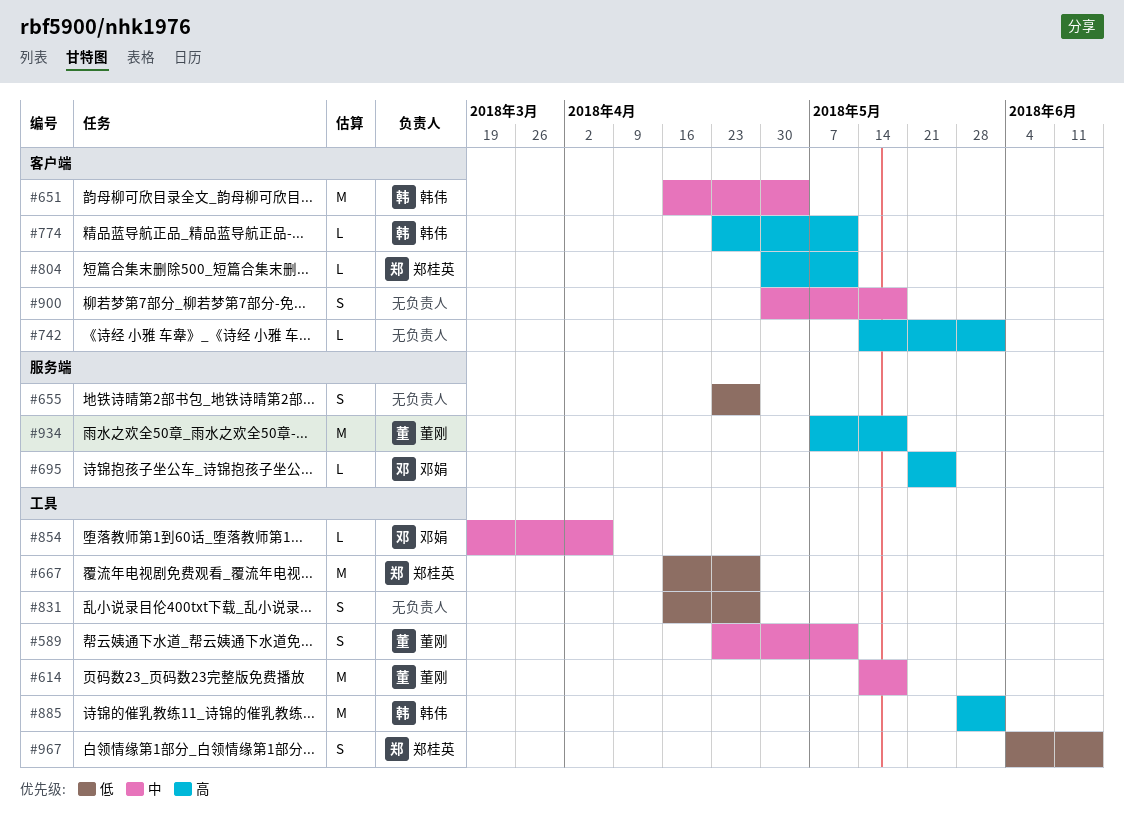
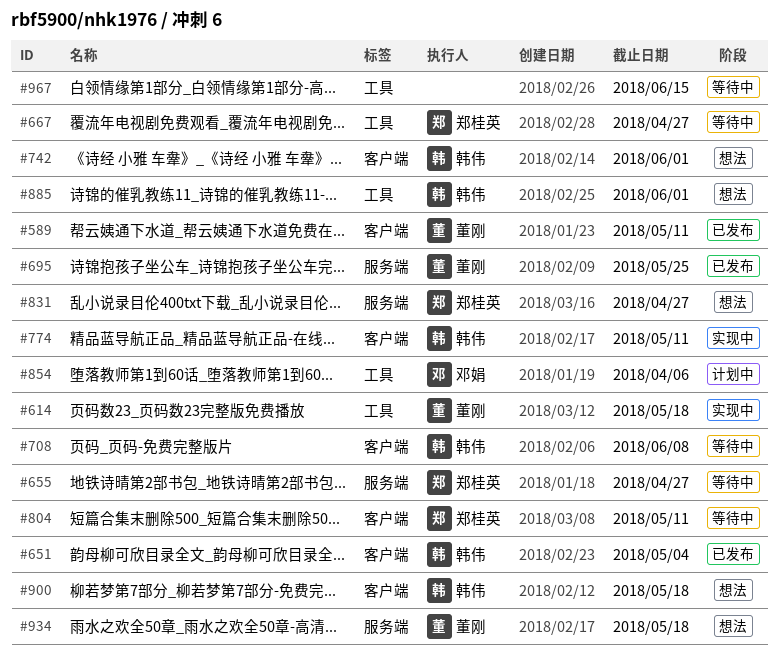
#589, label: 工具 -> 客户端
#655, owner: none -> 郑桂英
#695, owner: 邓娟 -> 董刚
#708: none -> present
#742, owner: none -> 韩伟
#831, owner: none -> 郑桂英
#831, label: 工具 -> 服务端
#900, owner: none -> 韩伟
#967, owner: 郑桂英 -> none

